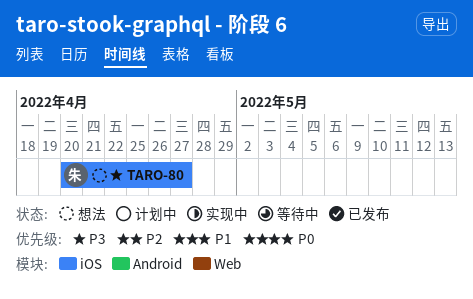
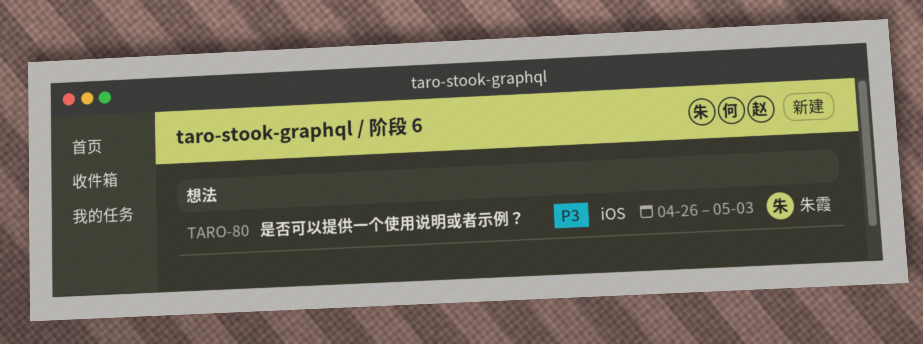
TARO-80, start: Apr 20 -> Apr 26
TARO-80, due: Apr 27 -> May 3

